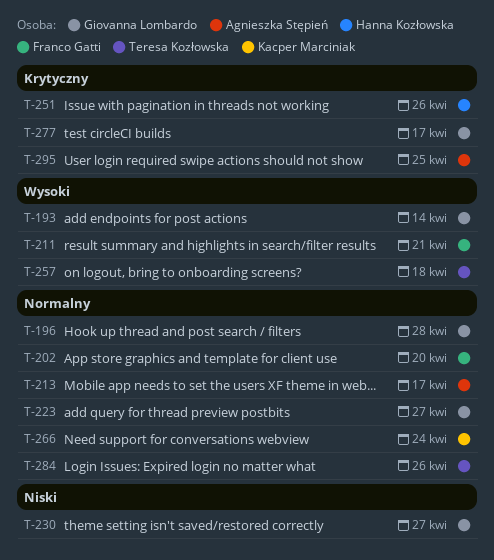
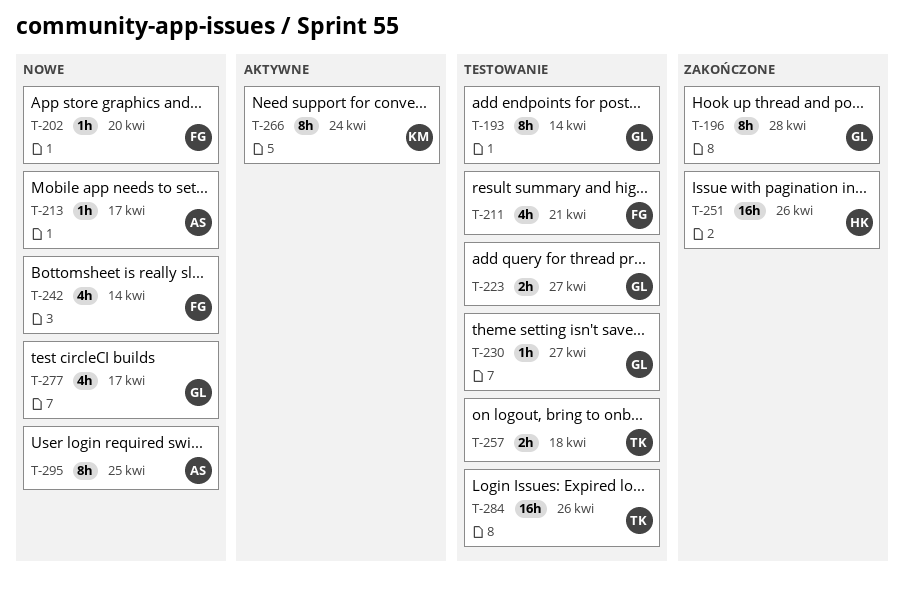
T-242: none -> present

